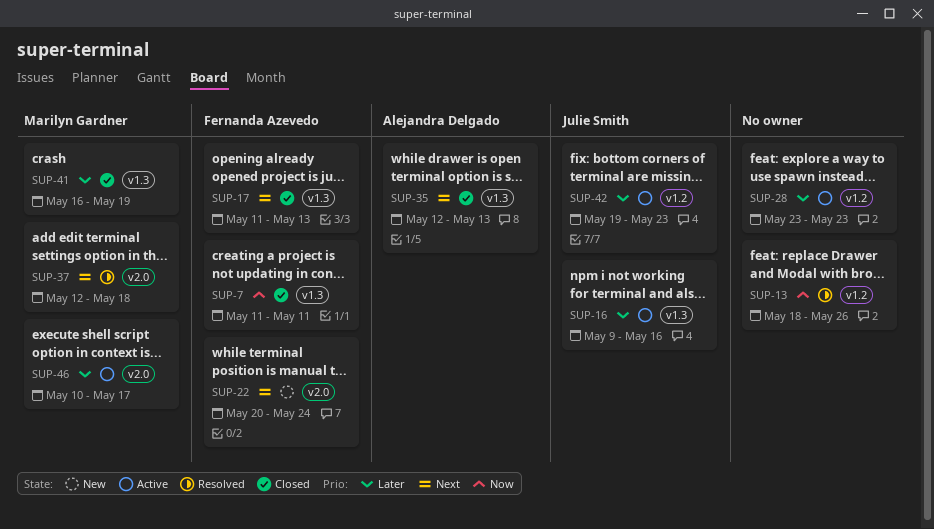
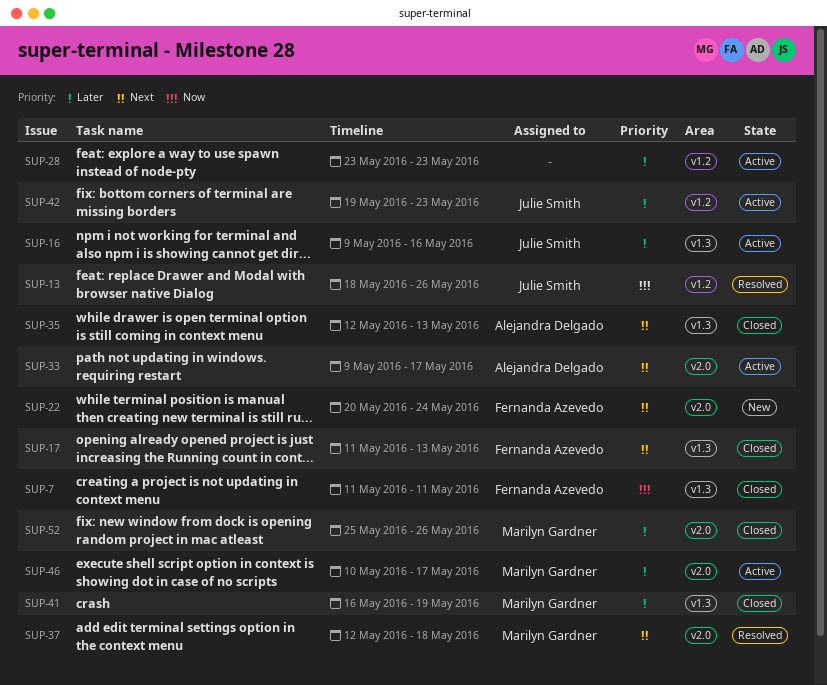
SUP-13, owner: none -> Julie Smith
SUP-33: none -> present
SUP-52: none -> present

